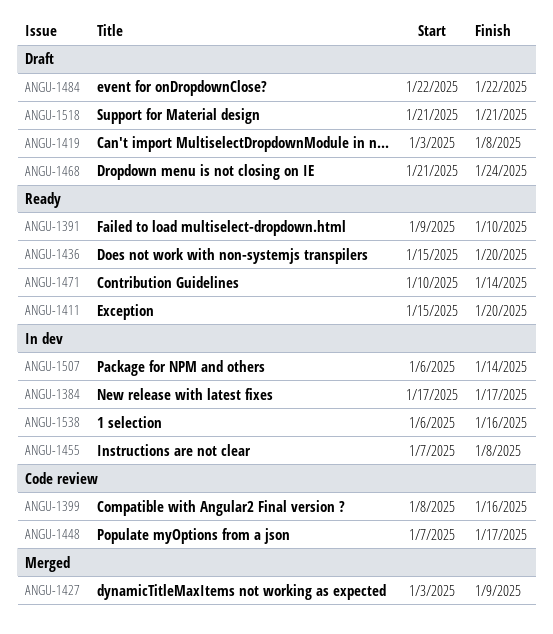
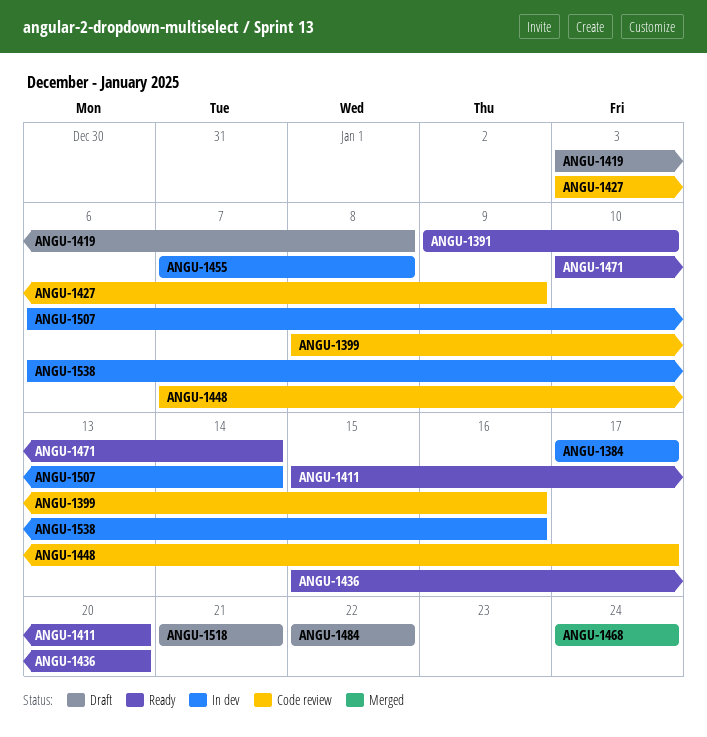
ANGU-1427, status: Merged -> Code review
ANGU-1468, status: Draft -> Merged
ANGU-1468, start: Jan 21 -> Jan 24

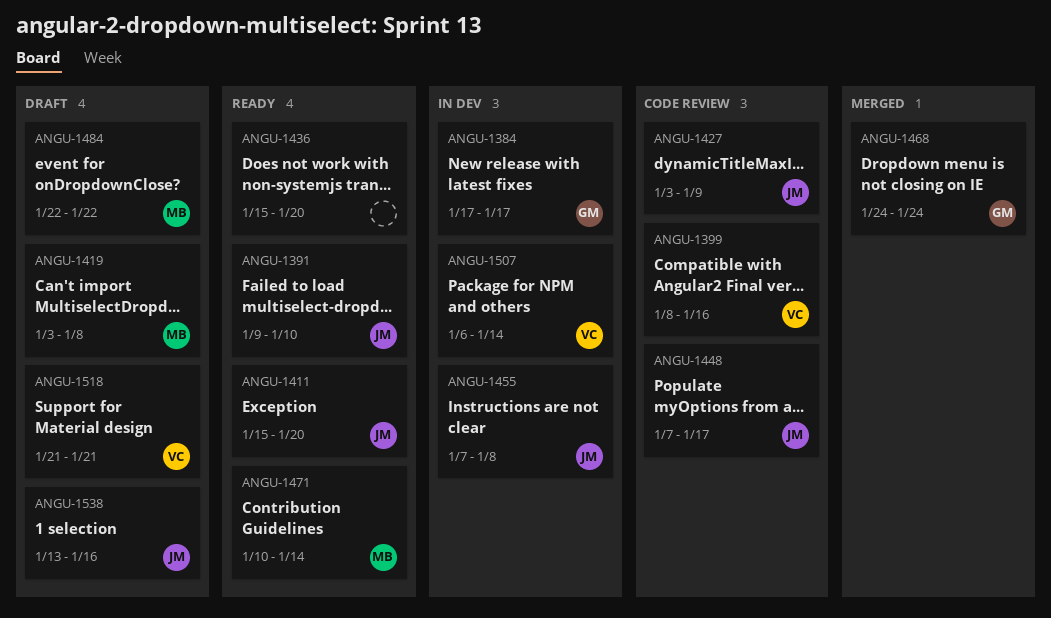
ANGU-1538, status: In dev -> Draft
ANGU-1538, start: Jan 6 -> Jan 13

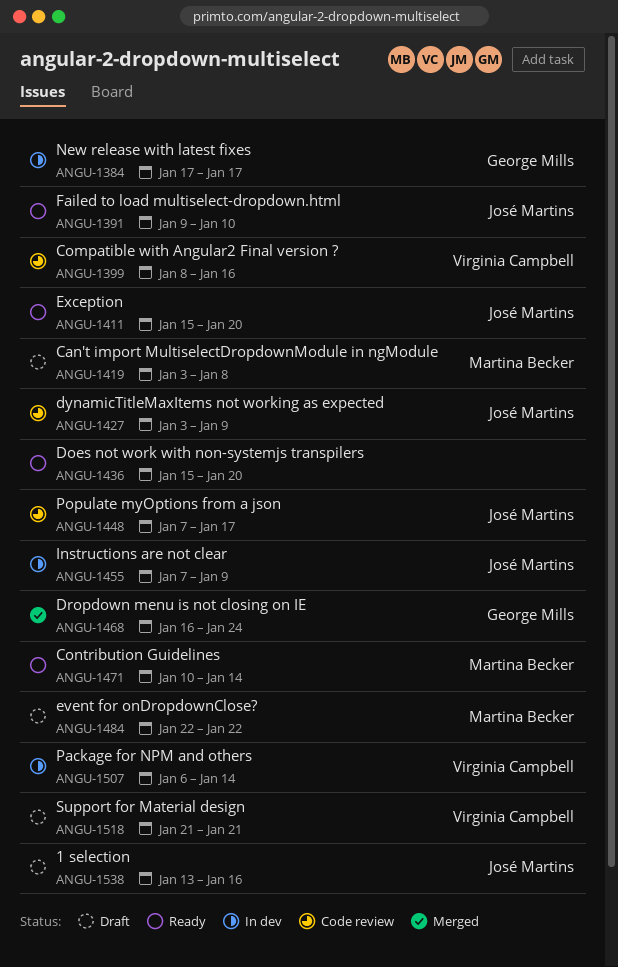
ANGU-1455, due: Jan 8 -> Jan 9
ANGU-1468, start: Jan 24 -> Jan 16

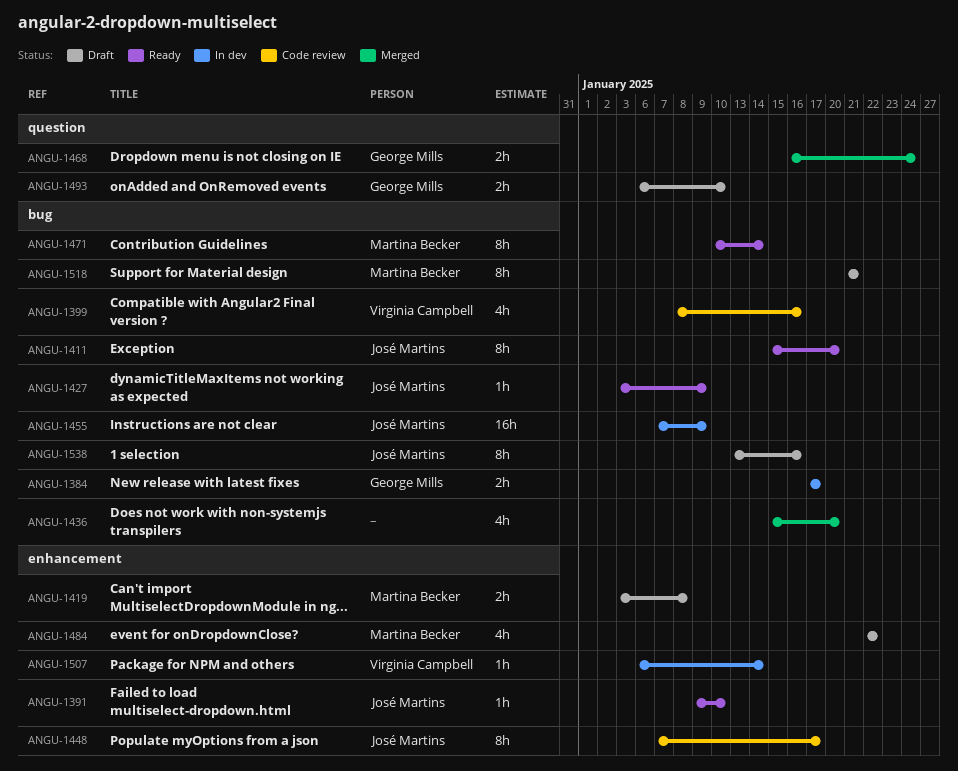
ANGU-1427, status: Code review -> Ready
ANGU-1436, status: Ready -> Merged
ANGU-1493: none -> present
ANGU-1518, owner: Virginia Campbell -> Martina Becker

